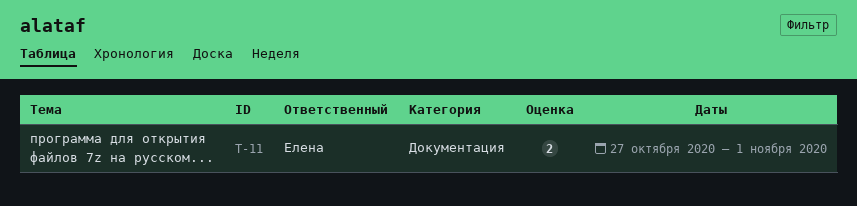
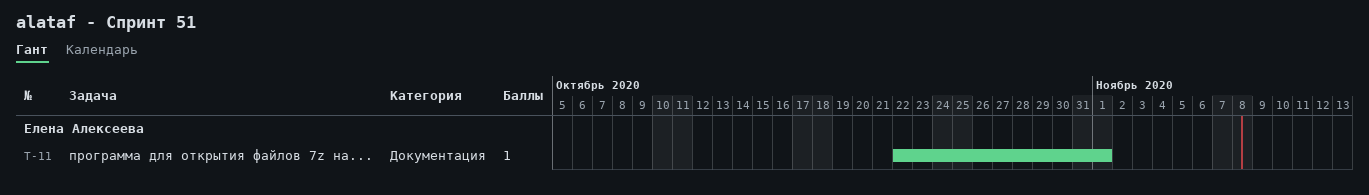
T-11, estimate: 2 -> 1
T-11, start: Oct 27 -> Oct 22

